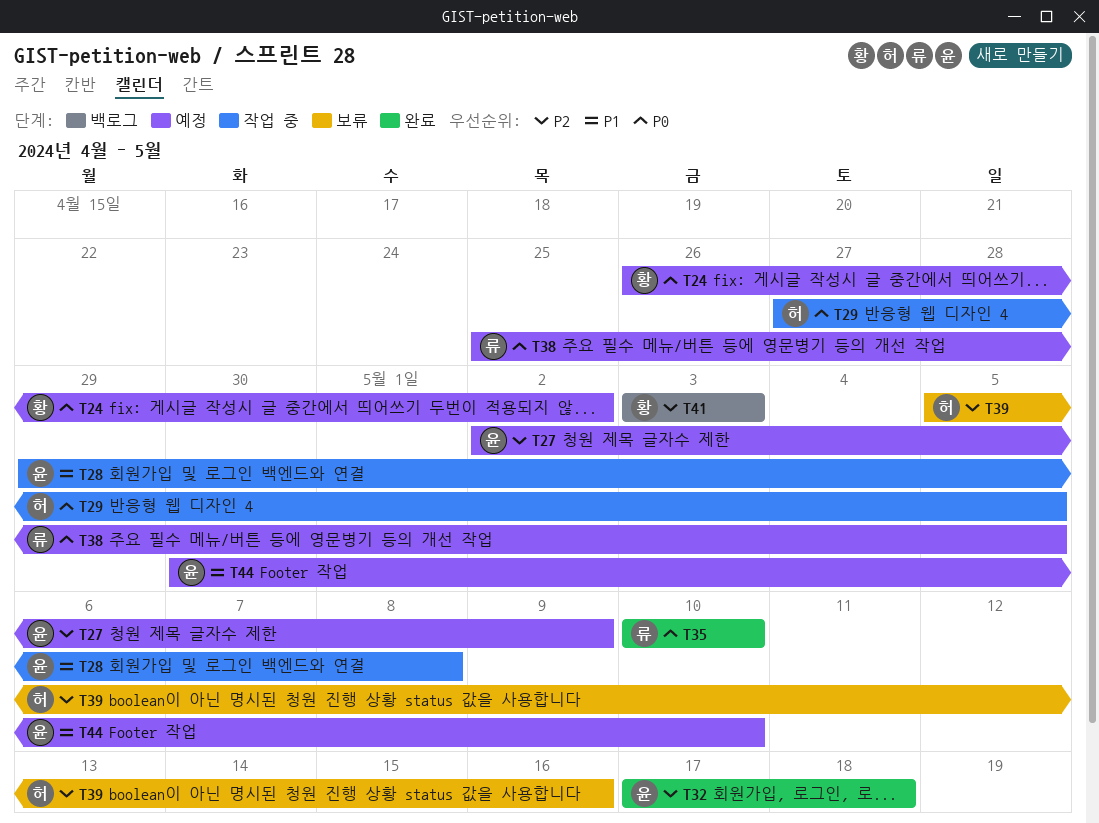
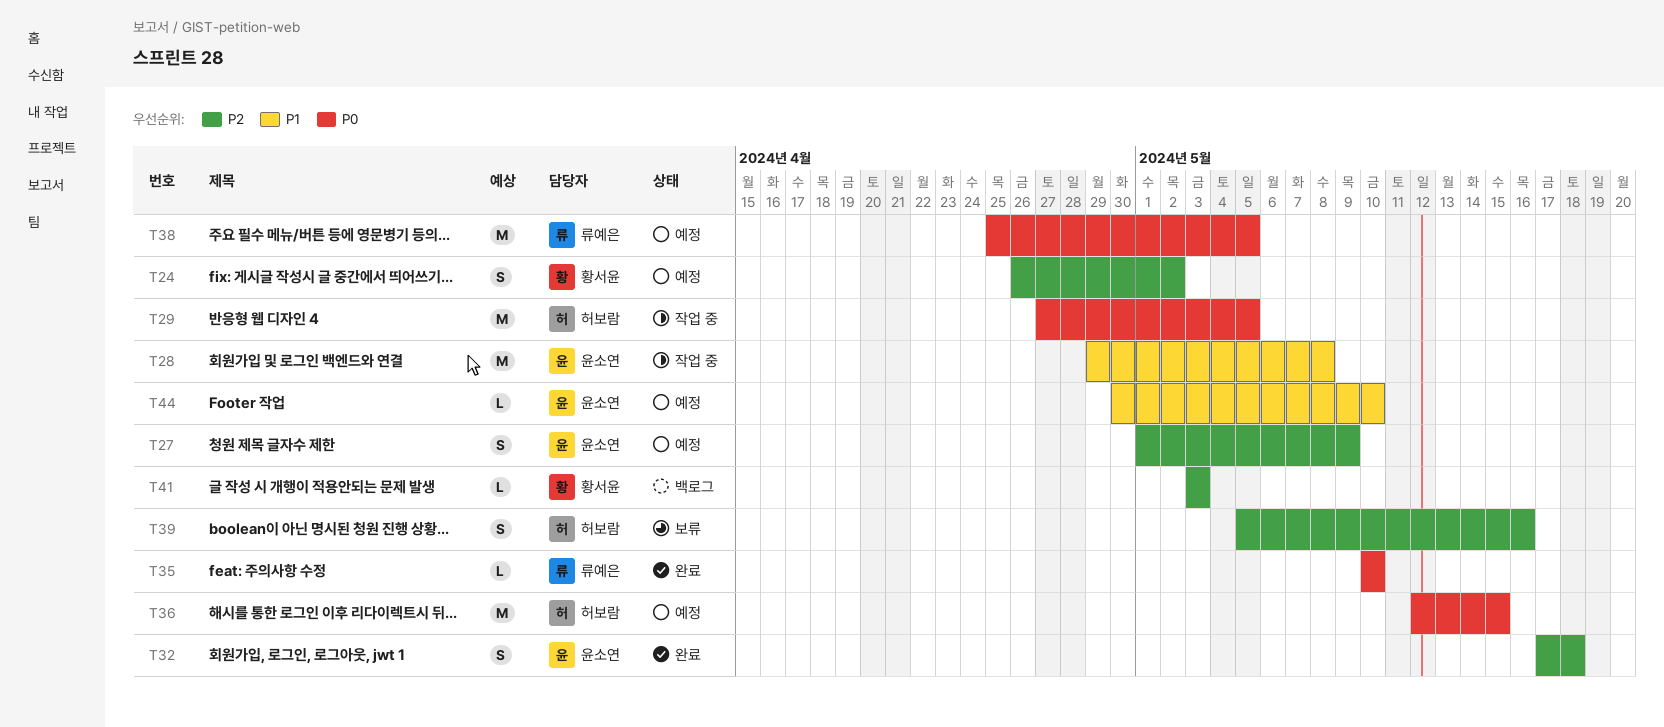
T24, priority: P0 -> P2
T27, start: May 2 -> May 1
T36: none -> present

